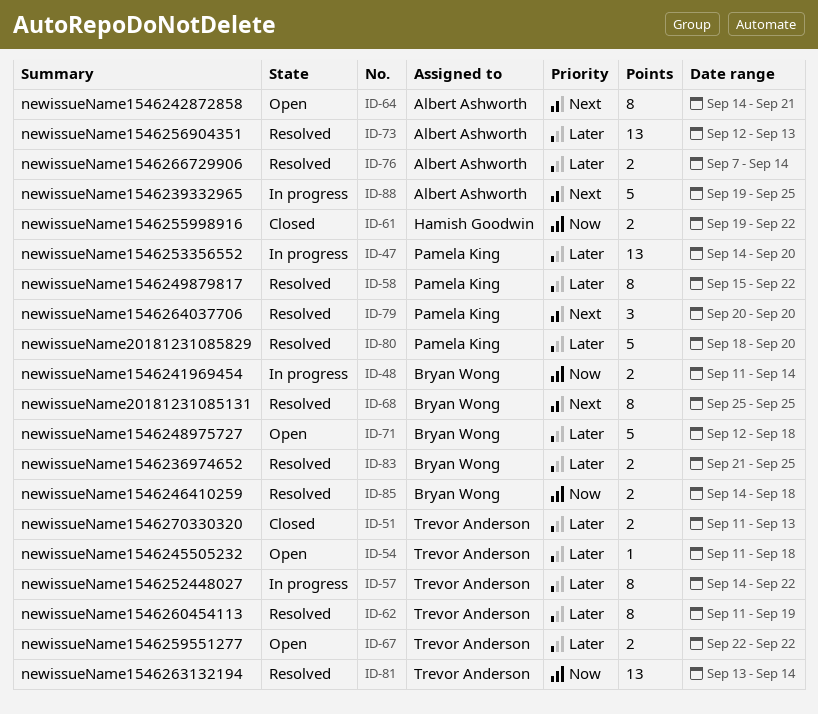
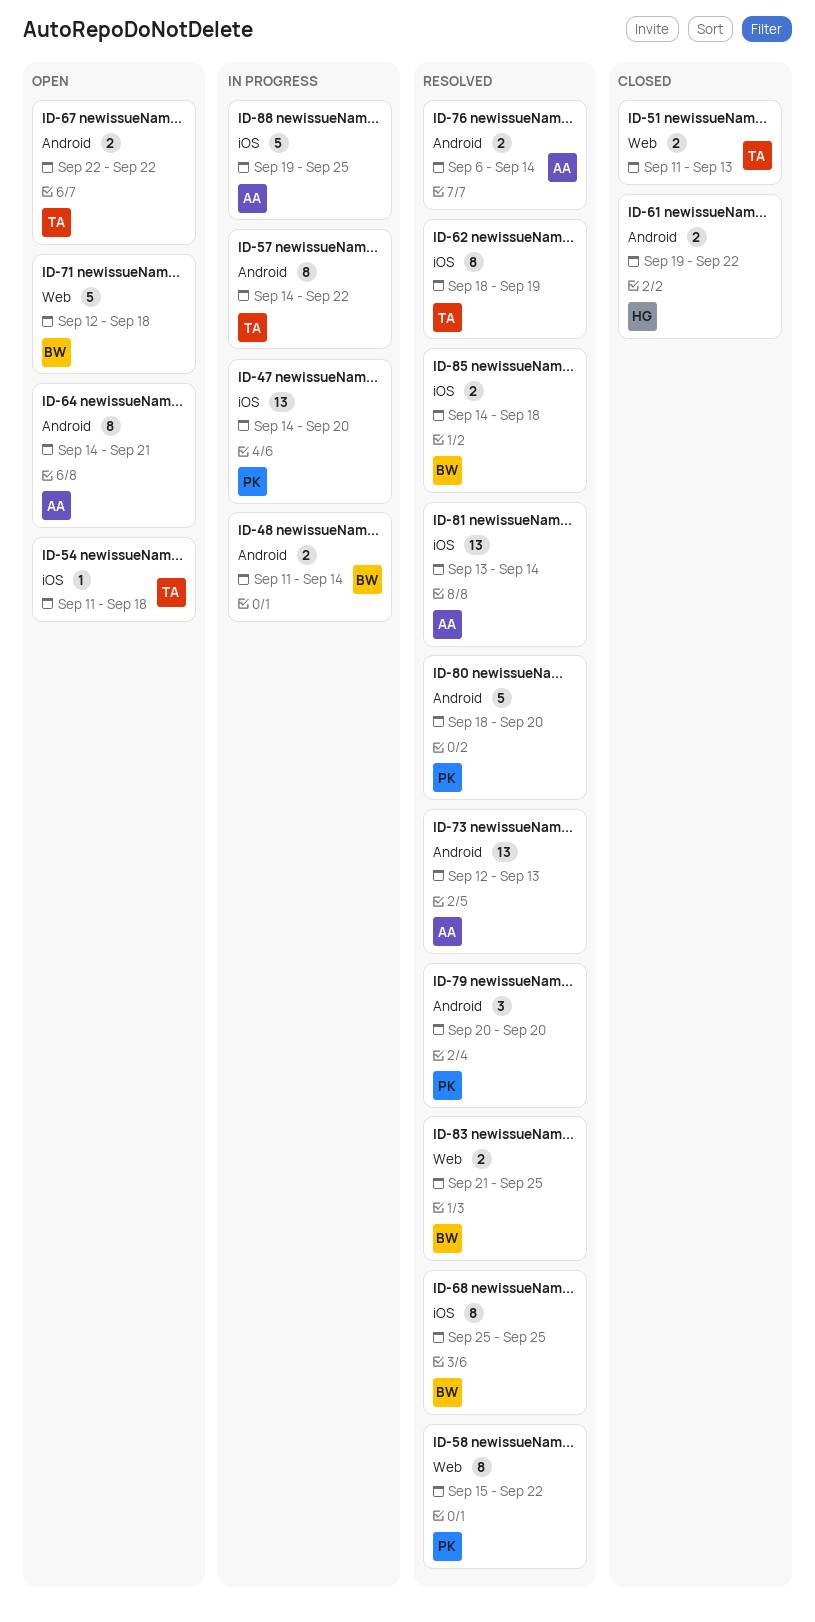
ID-62, start: Sep 11 -> Sep 18
ID-76, start: Sep 7 -> Sep 6
ID-81, owner: Trevor Anderson -> Albert Ashworth

